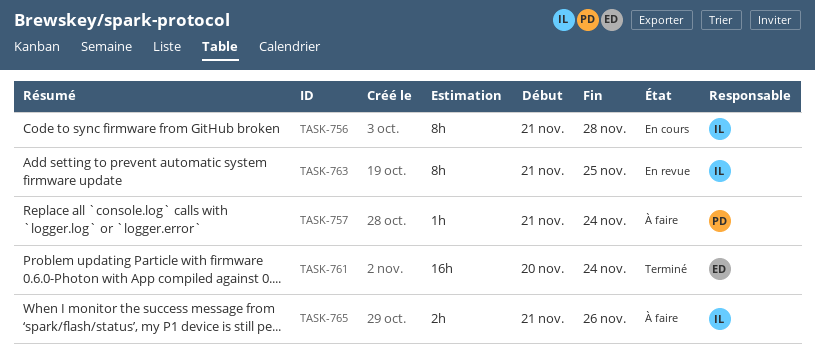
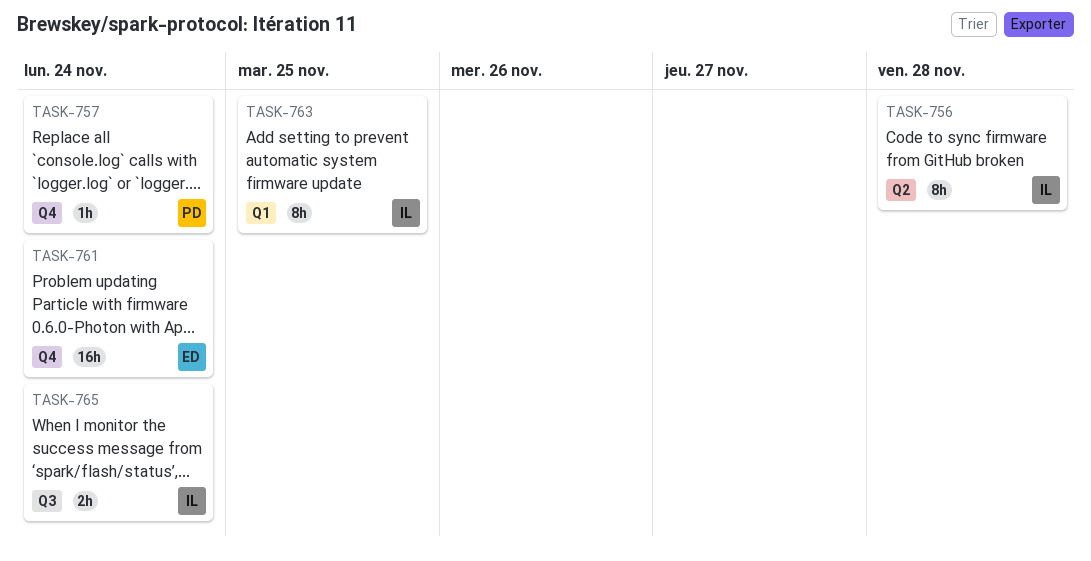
TASK-765, due: Nov 26 -> Nov 24

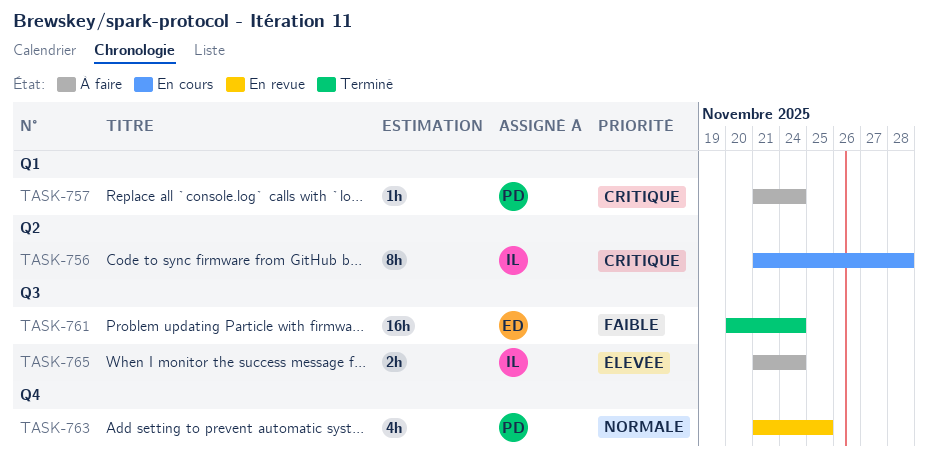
TASK-757, label: Q4 -> Q1
TASK-761, label: Q4 -> Q3
TASK-763, owner: IL -> PD
TASK-763, label: Q1 -> Q4
TASK-763, estimate: 8h -> 4h

